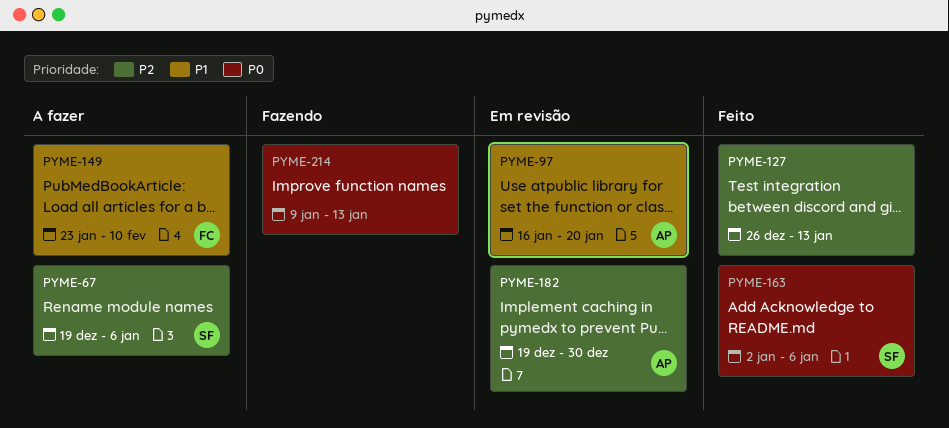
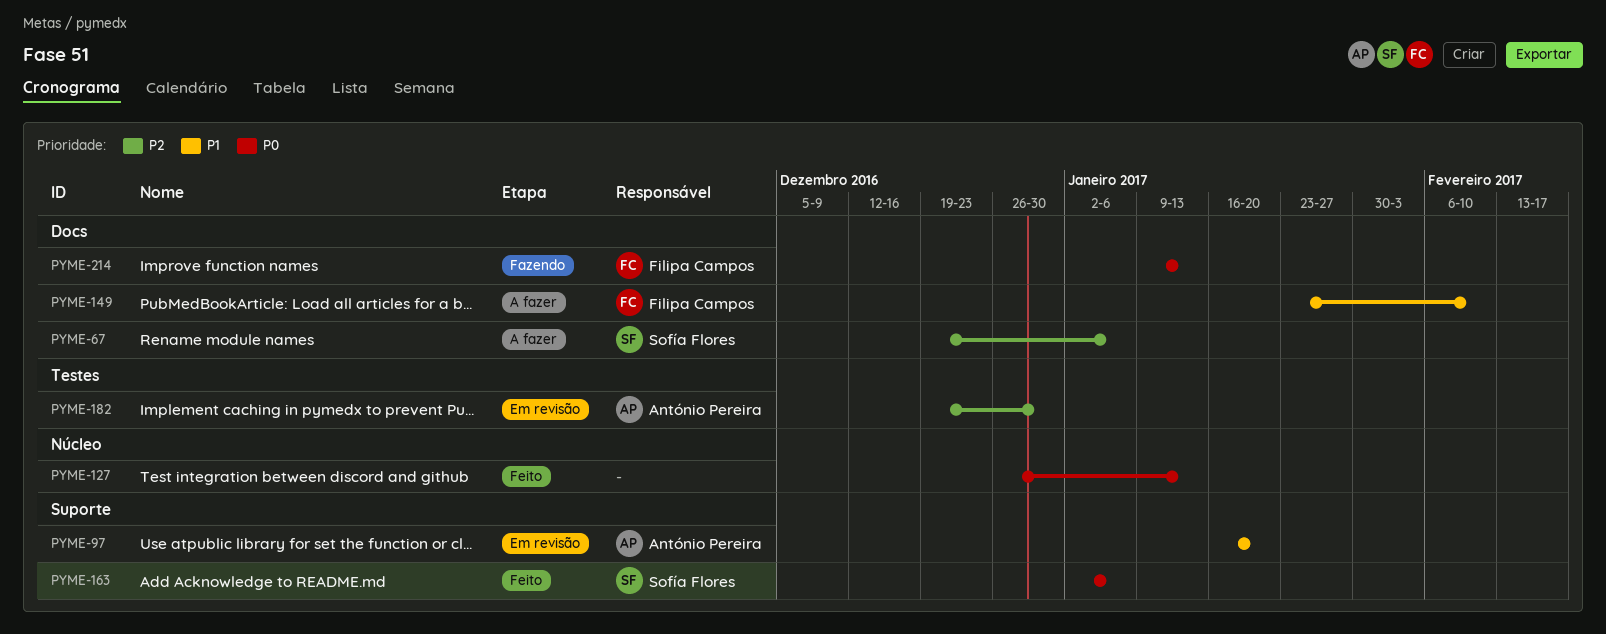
PYME-127, priority: P2 -> P0
PYME-214, owner: none -> Filipa Campos

